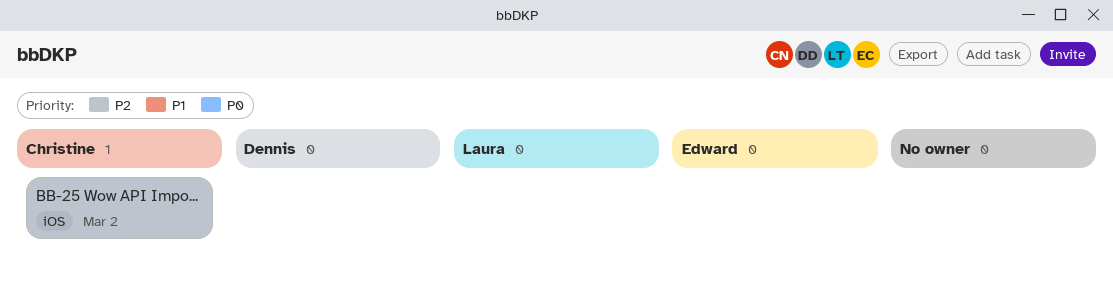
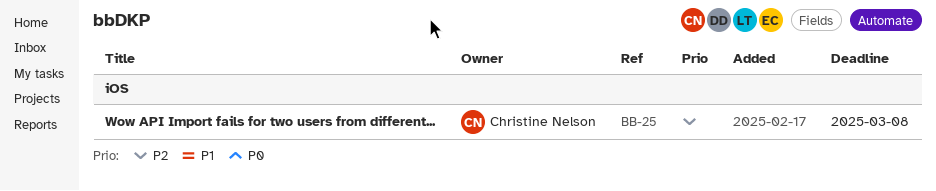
BB-25, due: Mar 2 -> Mar 8

